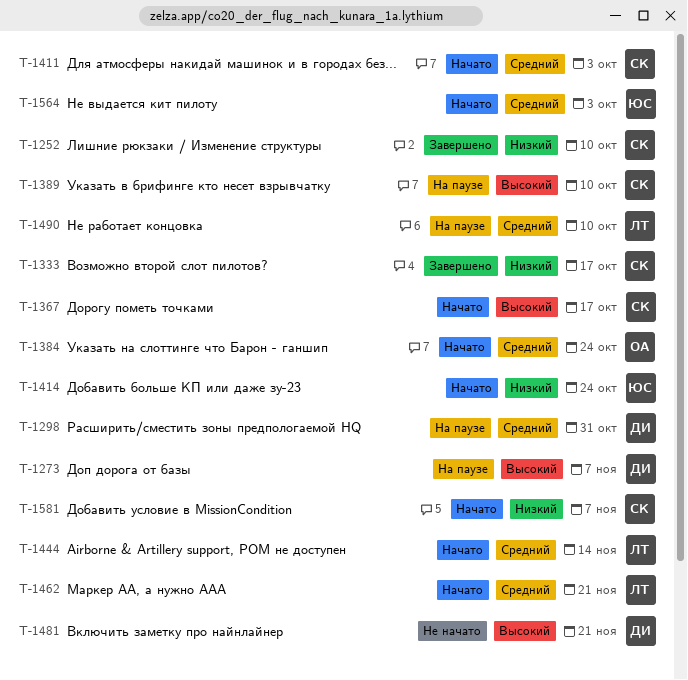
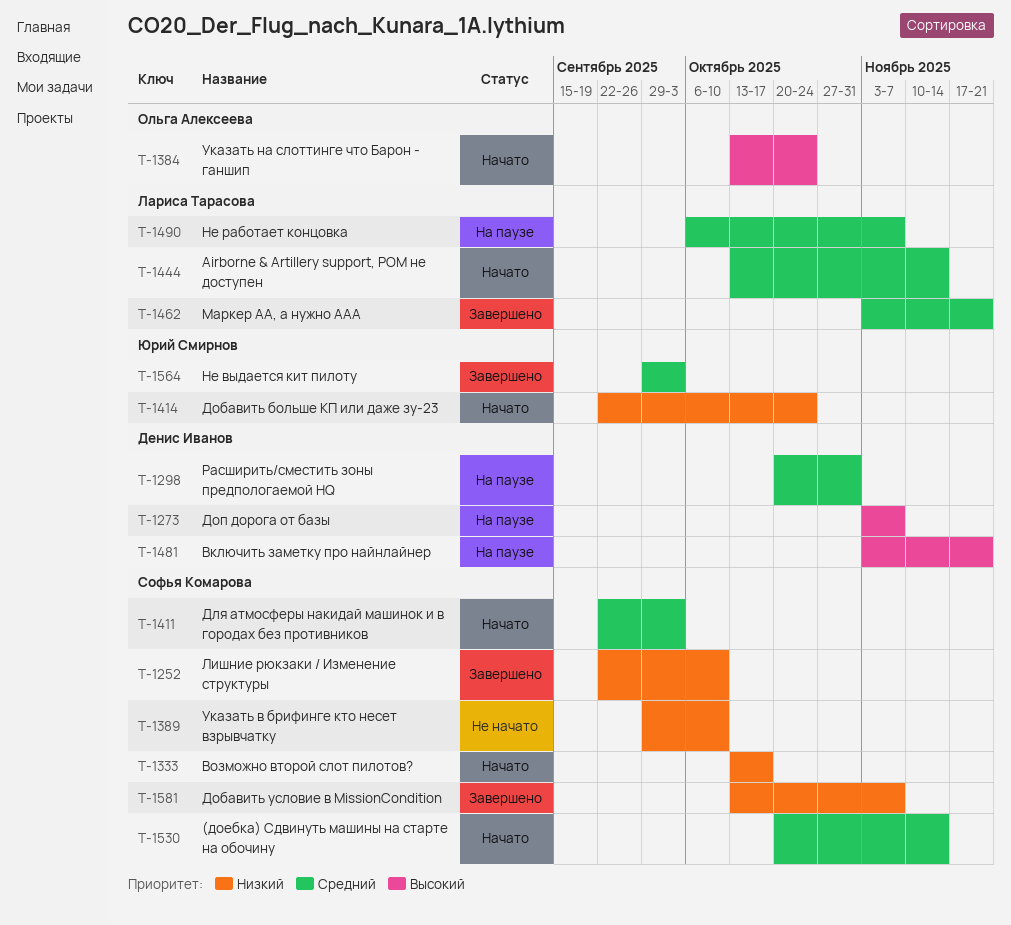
T-1333, status: Завершено -> Начато
T-1367: present -> none
T-1384, priority: Средний -> Высокий
T-1389, status: На паузе -> Не начато
T-1389, priority: Высокий -> Низкий
T-1462, status: Начато -> Завершено
T-1481, status: Не начато -> На паузе
T-1490, due: Oct 10 -> Nov 7
T-1530: none -> present
T-1564, status: Начато -> Завершено
T-1581, status: Начато -> Завершено

